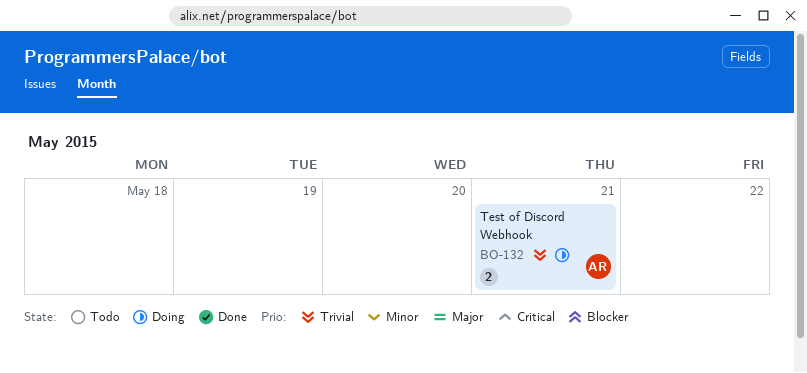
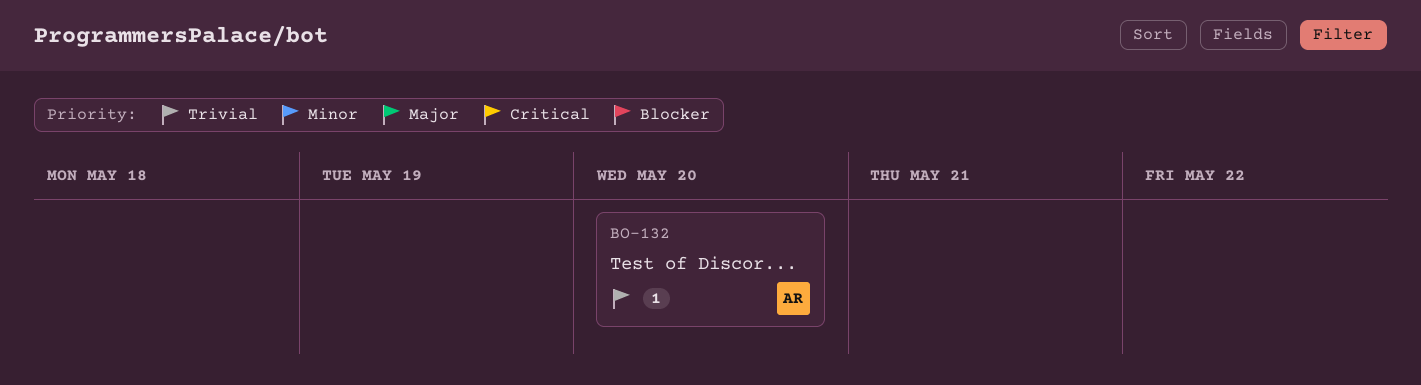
BO-132, estimate: 2 -> 1
BO-132, due: May 21 -> May 20

